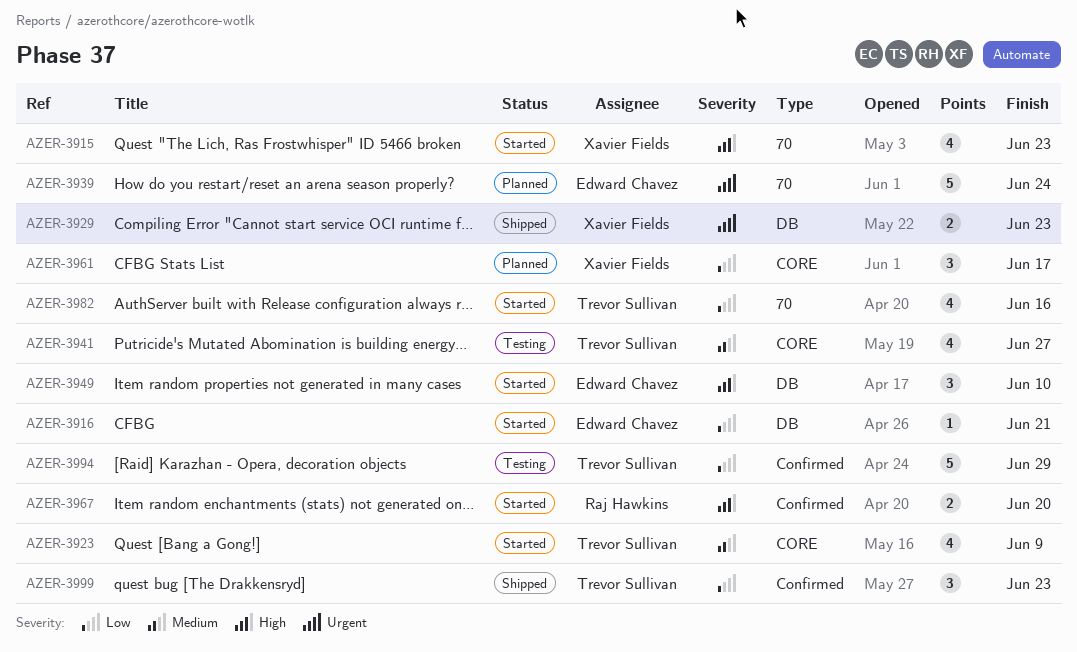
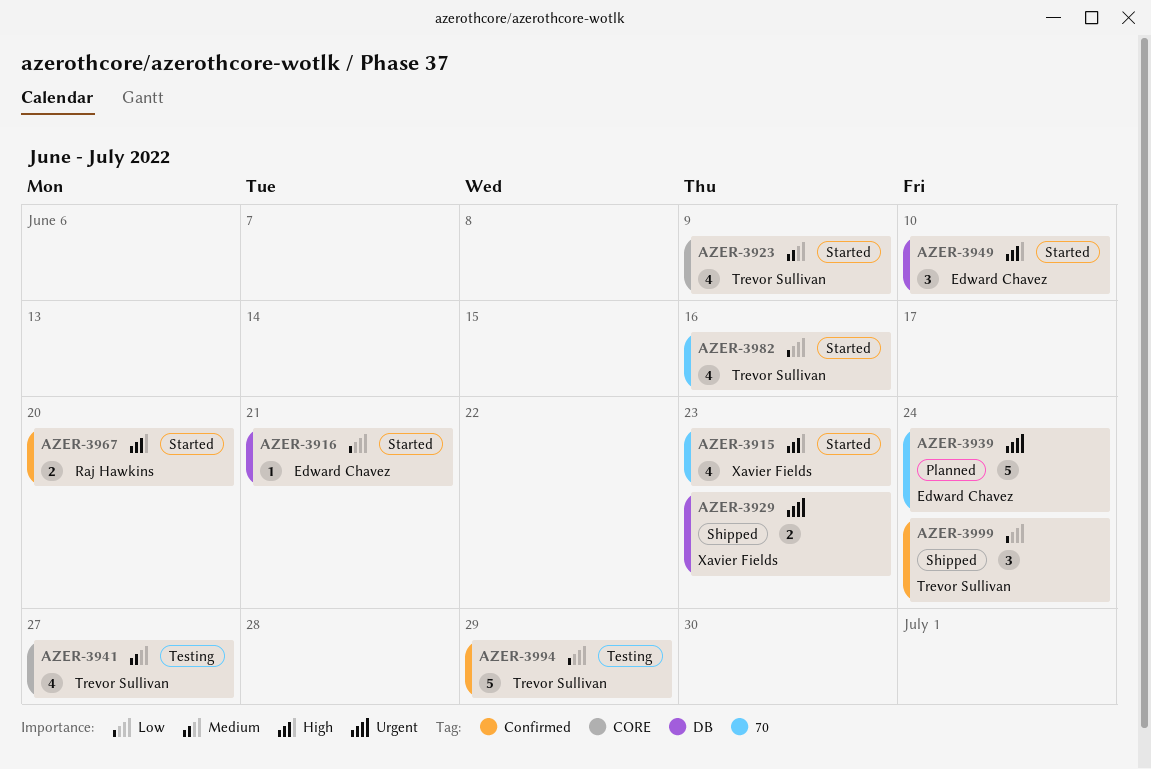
AZER-3961: present -> none
AZER-3999, due: Jun 23 -> Jun 24

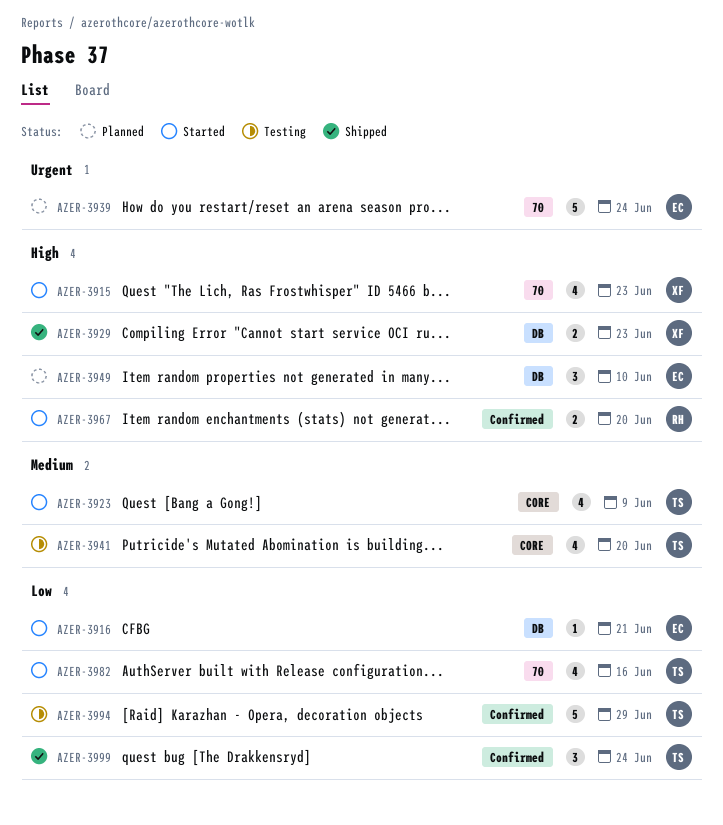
AZER-3929, priority: Urgent -> High
AZER-3941, due: Jun 27 -> Jun 20
AZER-3949, status: Started -> Planned

